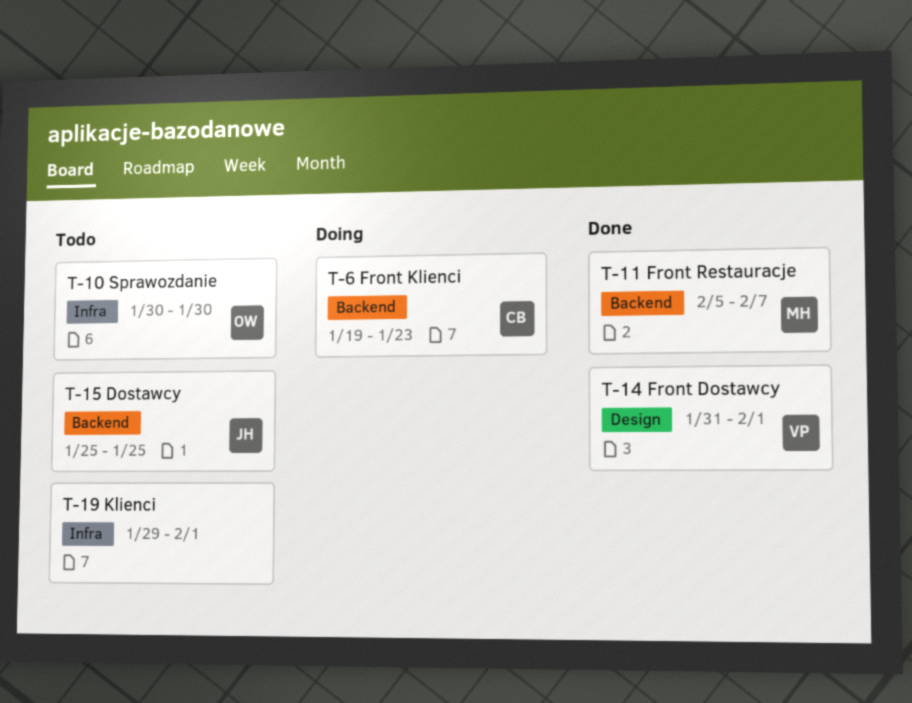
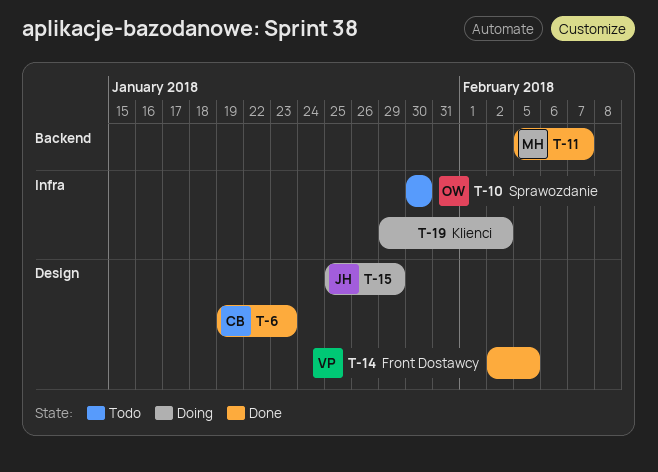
T-6, status: Doing -> Done
T-6, label: Backend -> Design
T-14, start: Jan 31 -> Feb 2
T-14, due: Feb 1 -> Feb 5
T-15, status: Todo -> Doing
T-15, label: Backend -> Design
T-15, due: Jan 25 -> Jan 29
T-19, status: Todo -> Doing
T-19, due: Feb 1 -> Feb 2

